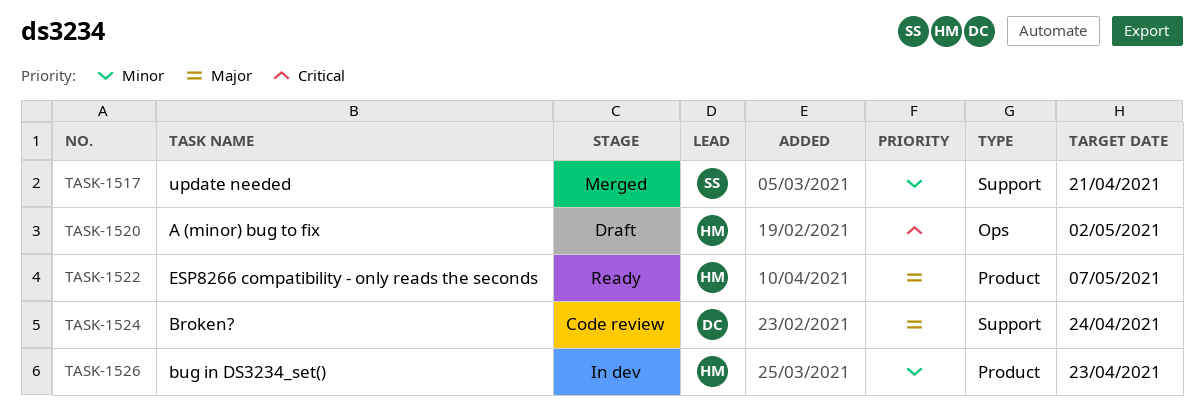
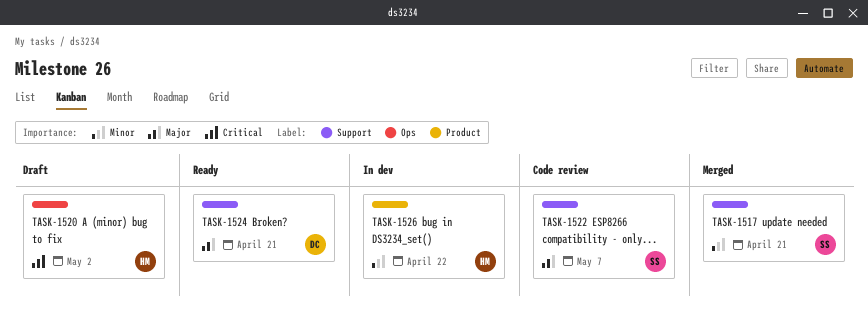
TASK-1522, status: Ready -> Code review
TASK-1522, owner: HM -> SS
TASK-1522, label: Product -> Support
TASK-1524, status: Code review -> Ready
TASK-1524, due: Apr 24 -> Apr 21
TASK-1526, due: Apr 23 -> Apr 22

